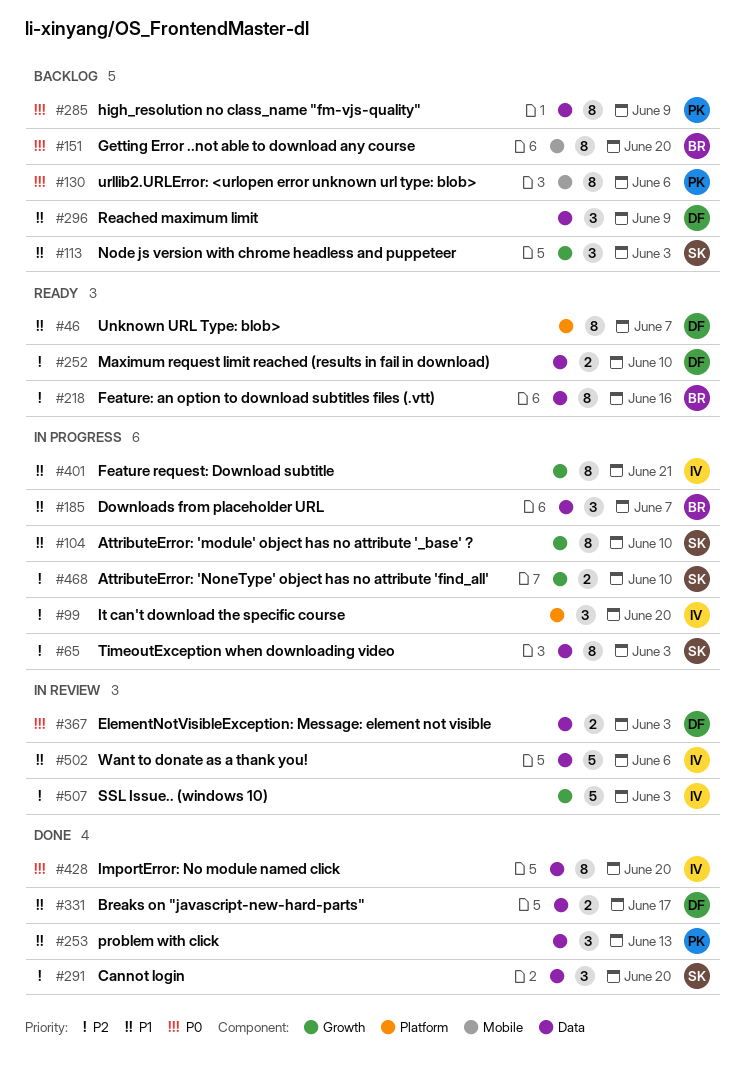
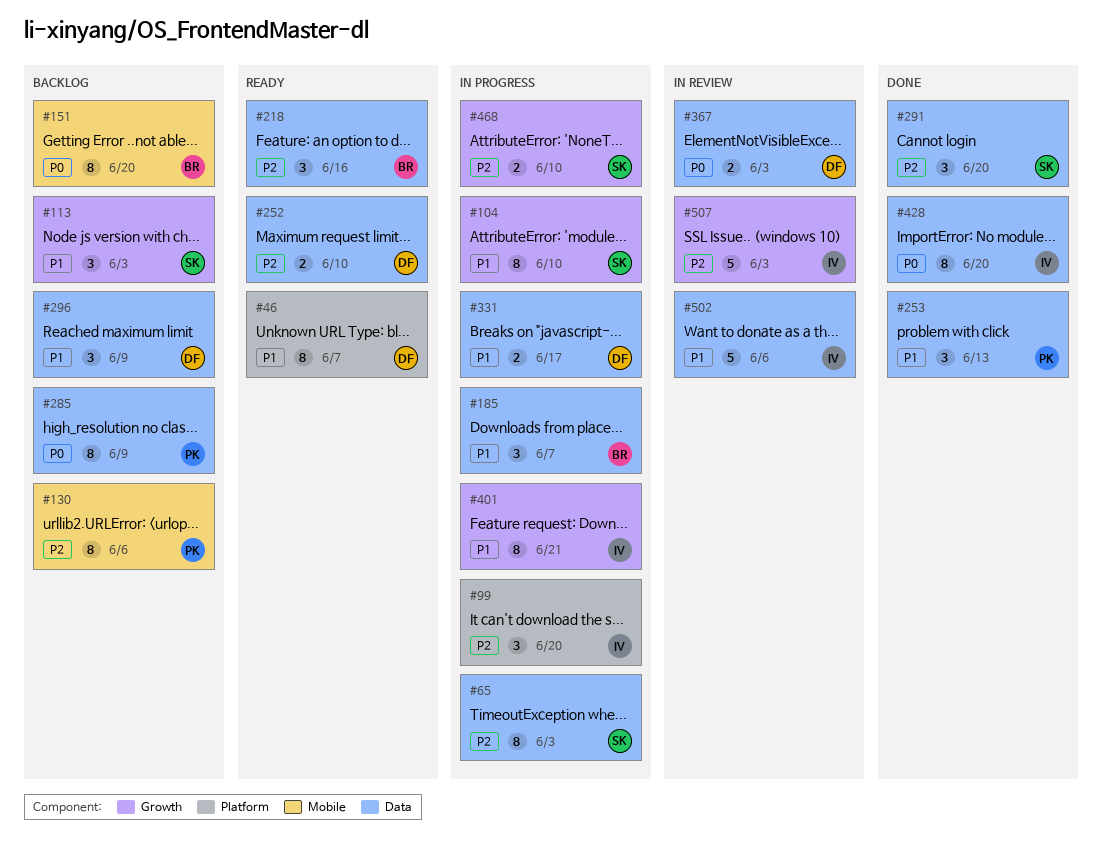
#130, priority: P0 -> P2
#218, estimate: 8 -> 3
#331, status: Done -> In progress

